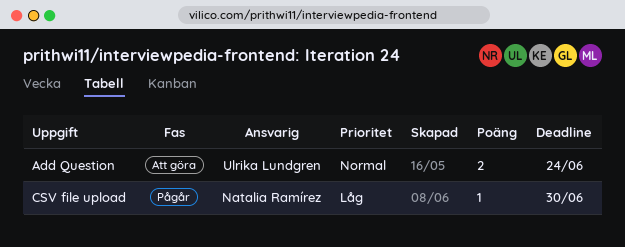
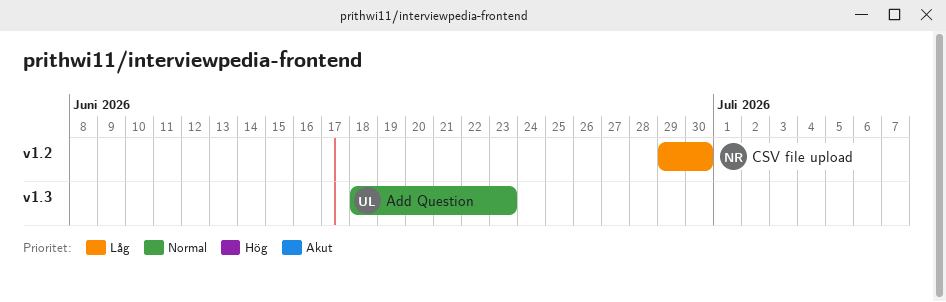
Add Question, due: Jun 24 -> Jun 23

